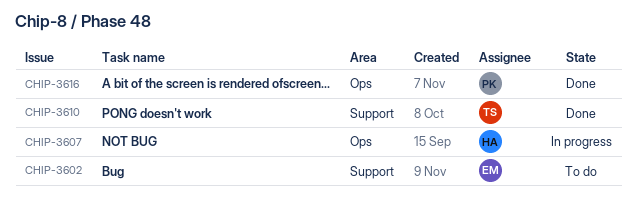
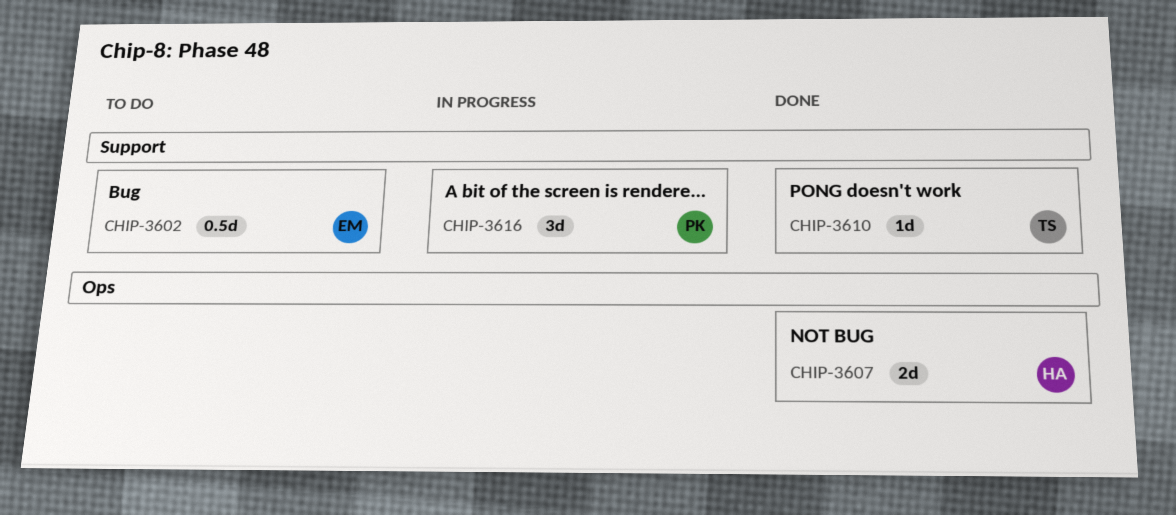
CHIP-3607, status: In progress -> Done
CHIP-3616, status: Done -> In progress
CHIP-3616, label: Ops -> Support

